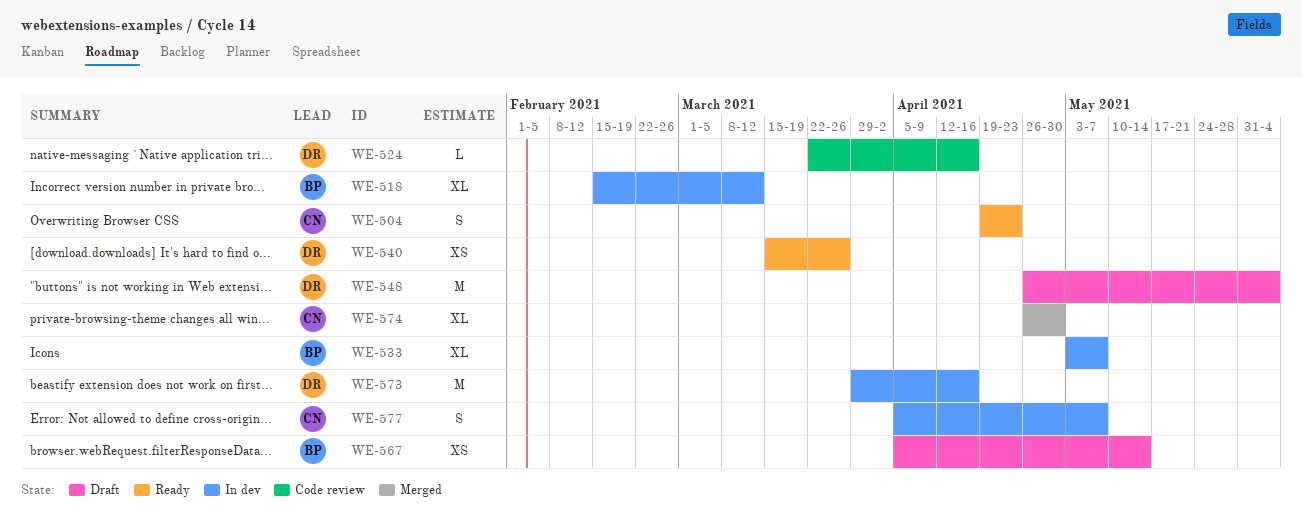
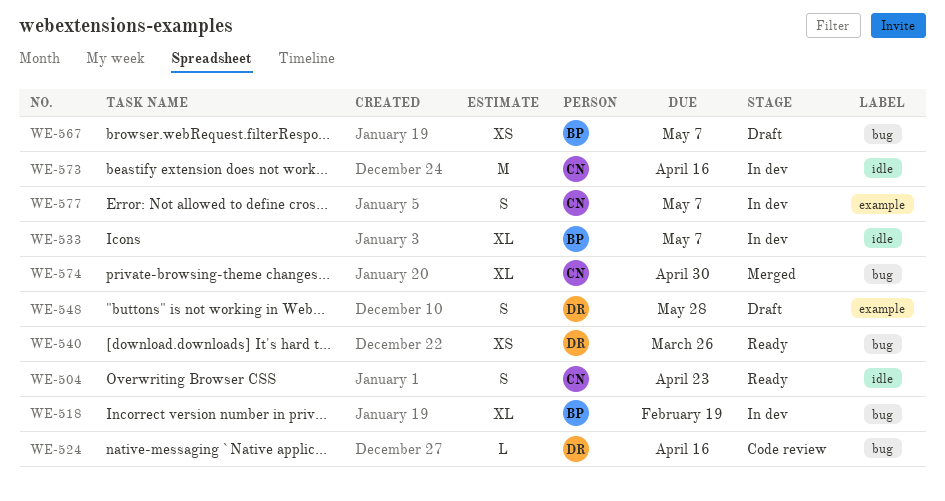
WE-518, due: Mar 12 -> Feb 19
WE-548, estimate: M -> S
WE-548, due: Jun 4 -> May 28
WE-567, due: May 14 -> May 7
WE-573, owner: DR -> CN

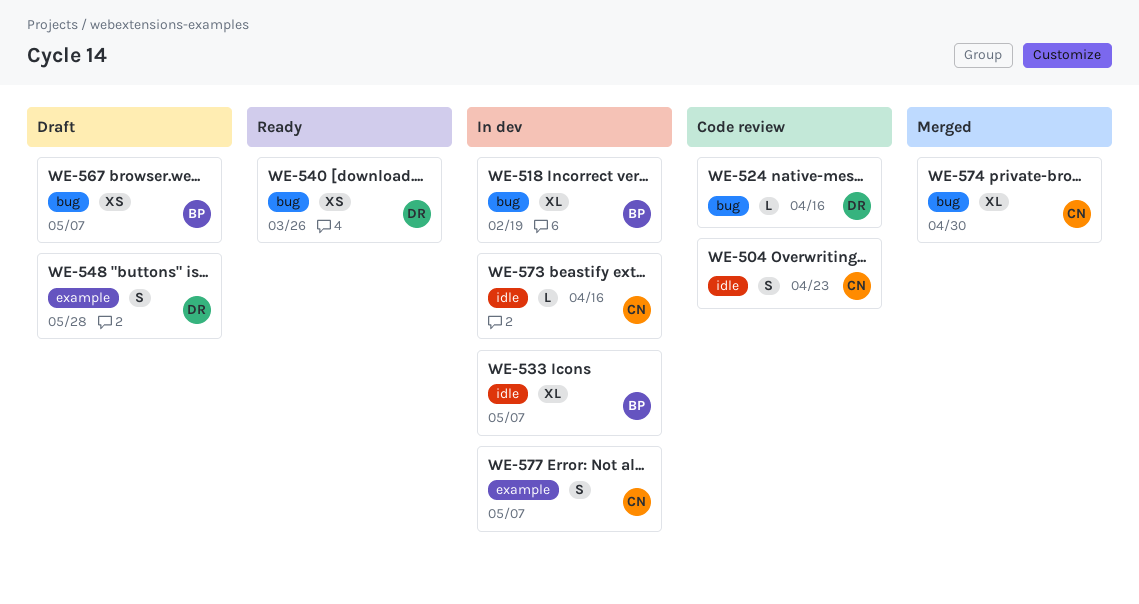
WE-504, status: Ready -> Code review
WE-573, estimate: M -> L

